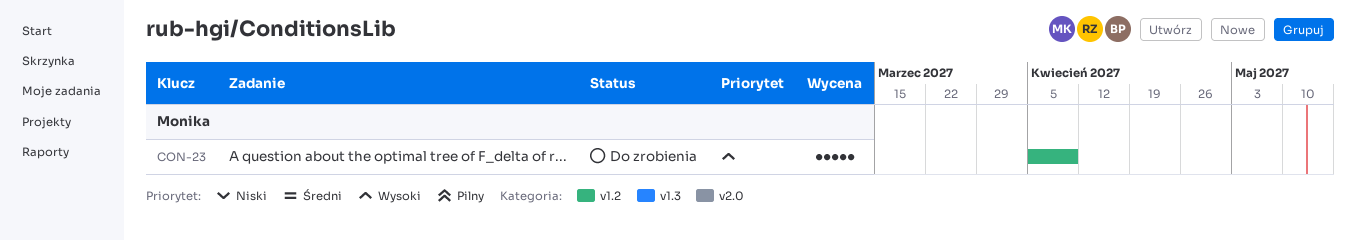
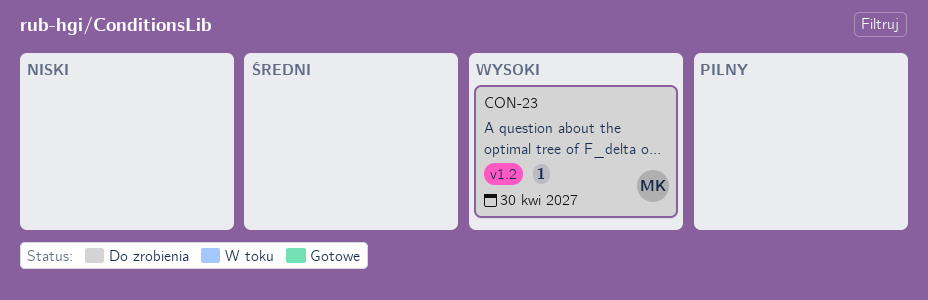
CON-23, estimate: 5 -> 1
CON-23, due: Apr 9 -> Apr 30

